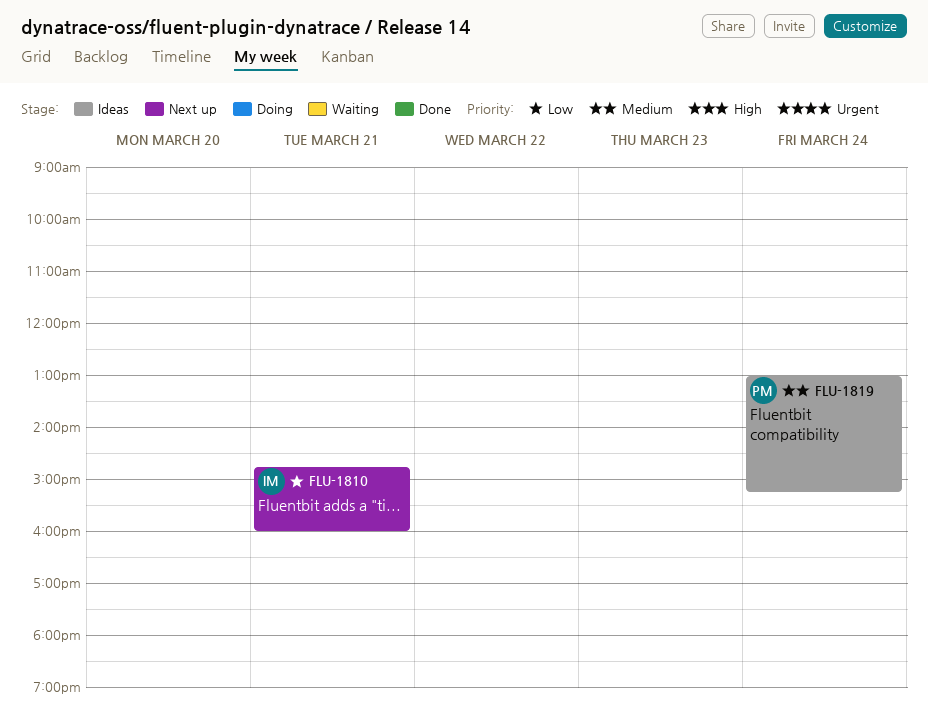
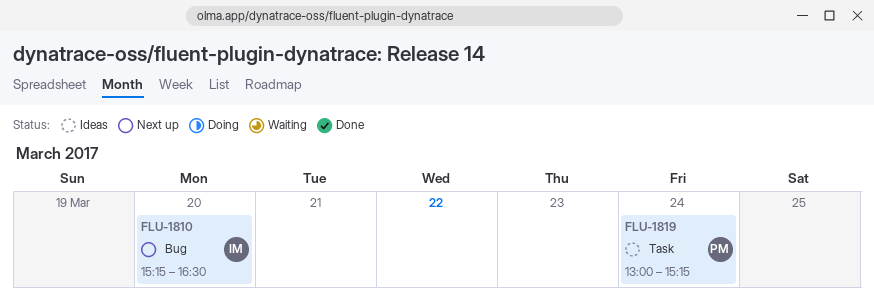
FLU-1810, day: Mar 21 -> Mar 20
FLU-1810, begins: 14:45 -> 15:15
FLU-1810, ends: 16:00 -> 16:30

